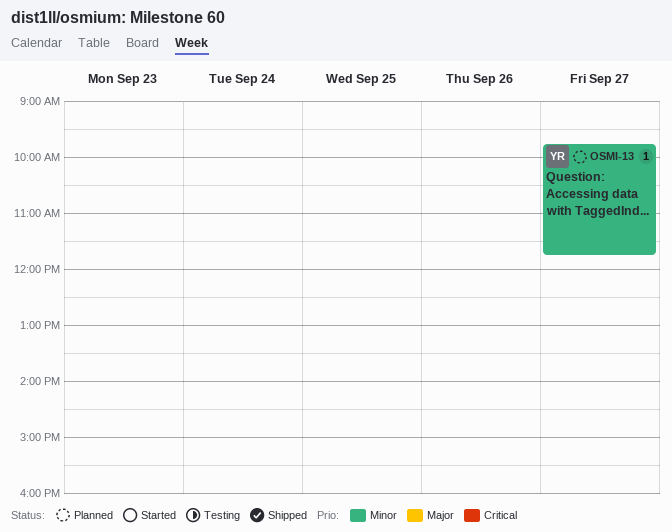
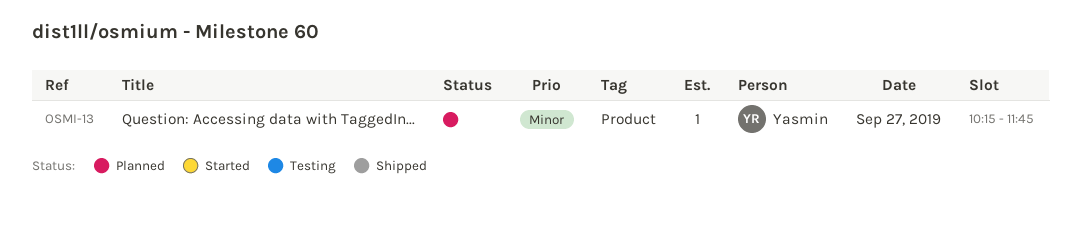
OSMI-13, begins: 09:45 -> 10:15

